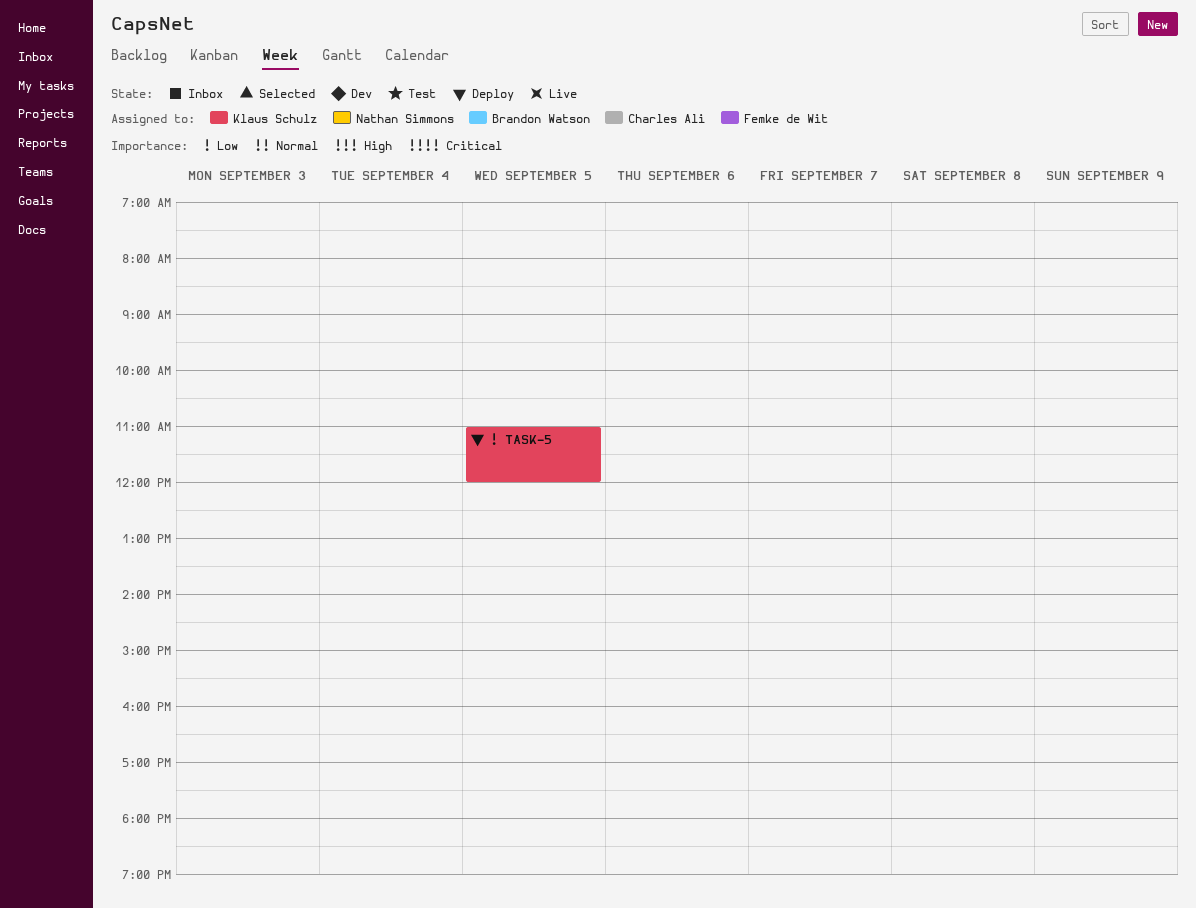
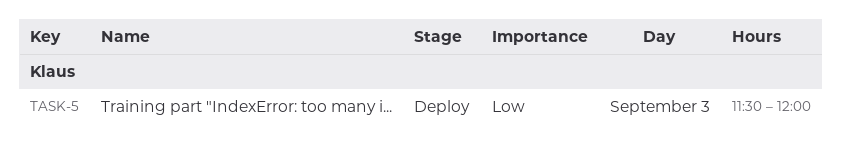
TASK-5, day: Sep 5 -> Sep 3
TASK-5, begins: 11:00 -> 11:30

